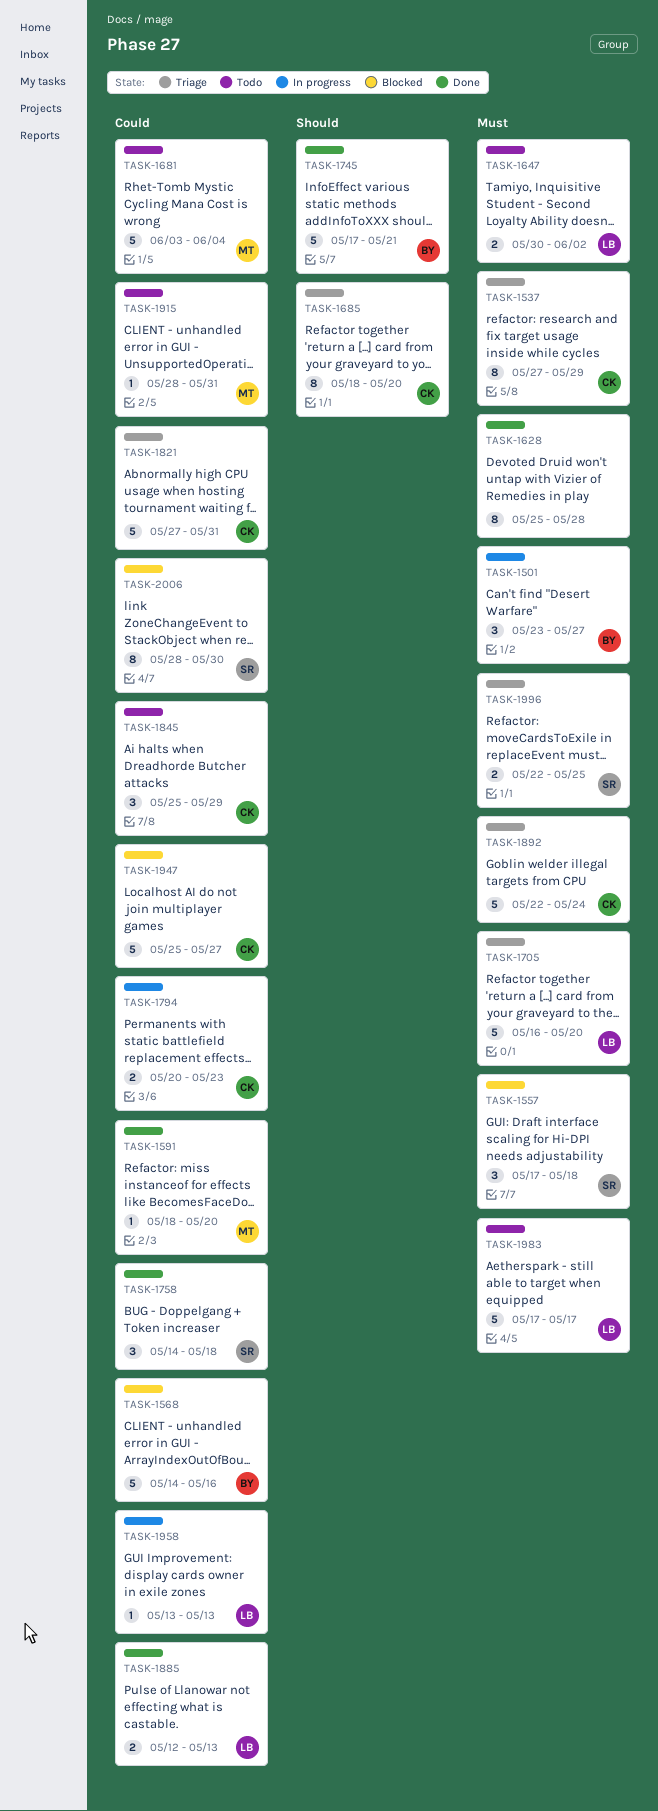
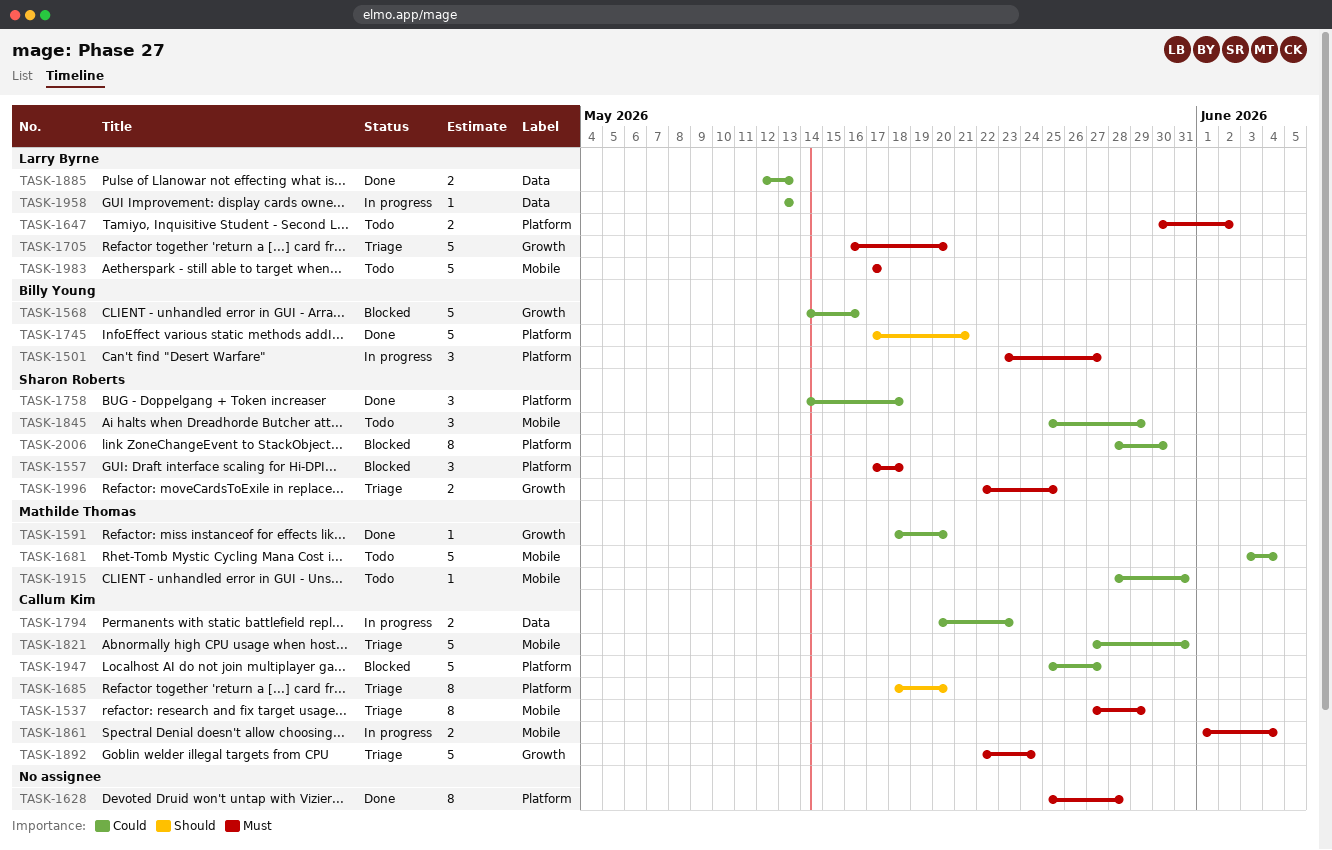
TASK-1845, owner: Callum Kim -> Sharon Roberts
TASK-1861: none -> present

